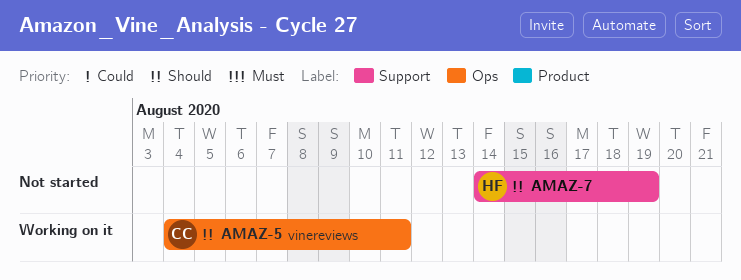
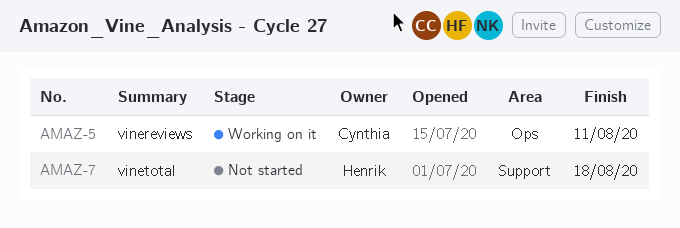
AMAZ-7, due: Aug 19 -> Aug 18

